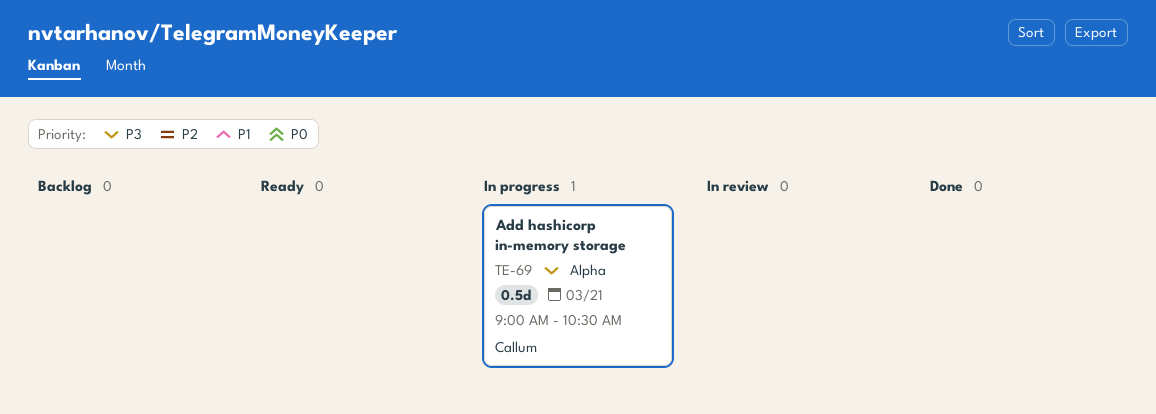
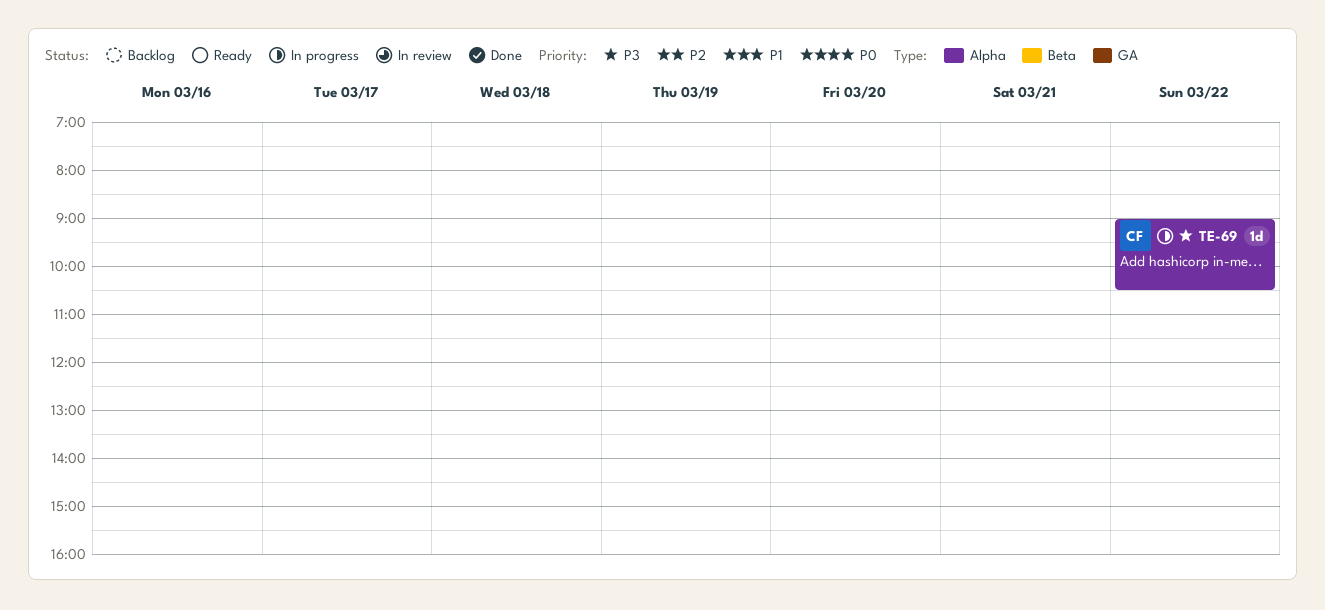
TE-69, estimate: 0.5d -> 1d
TE-69, day: Mar 21 -> Mar 22

